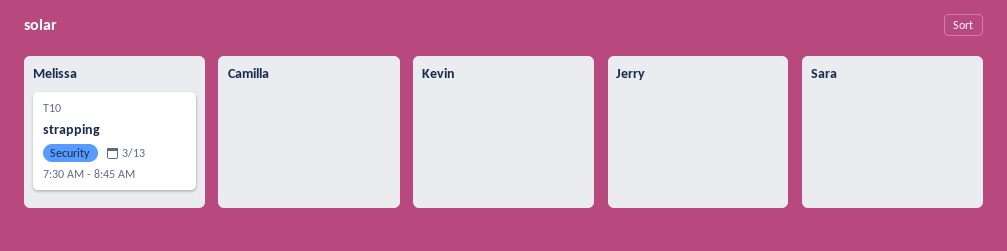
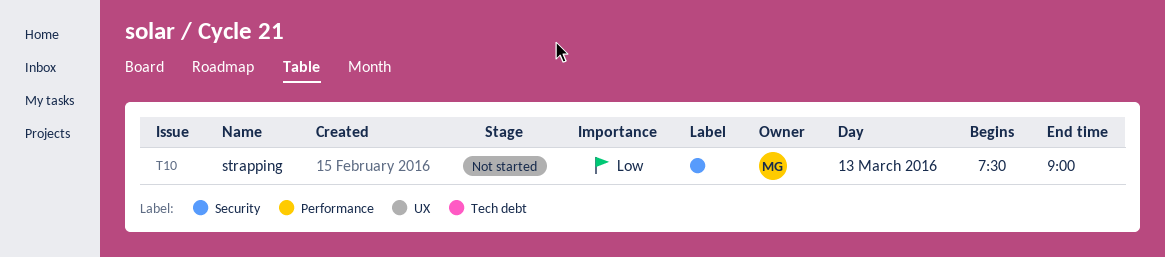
T10, ends: 08:45 -> 09:00

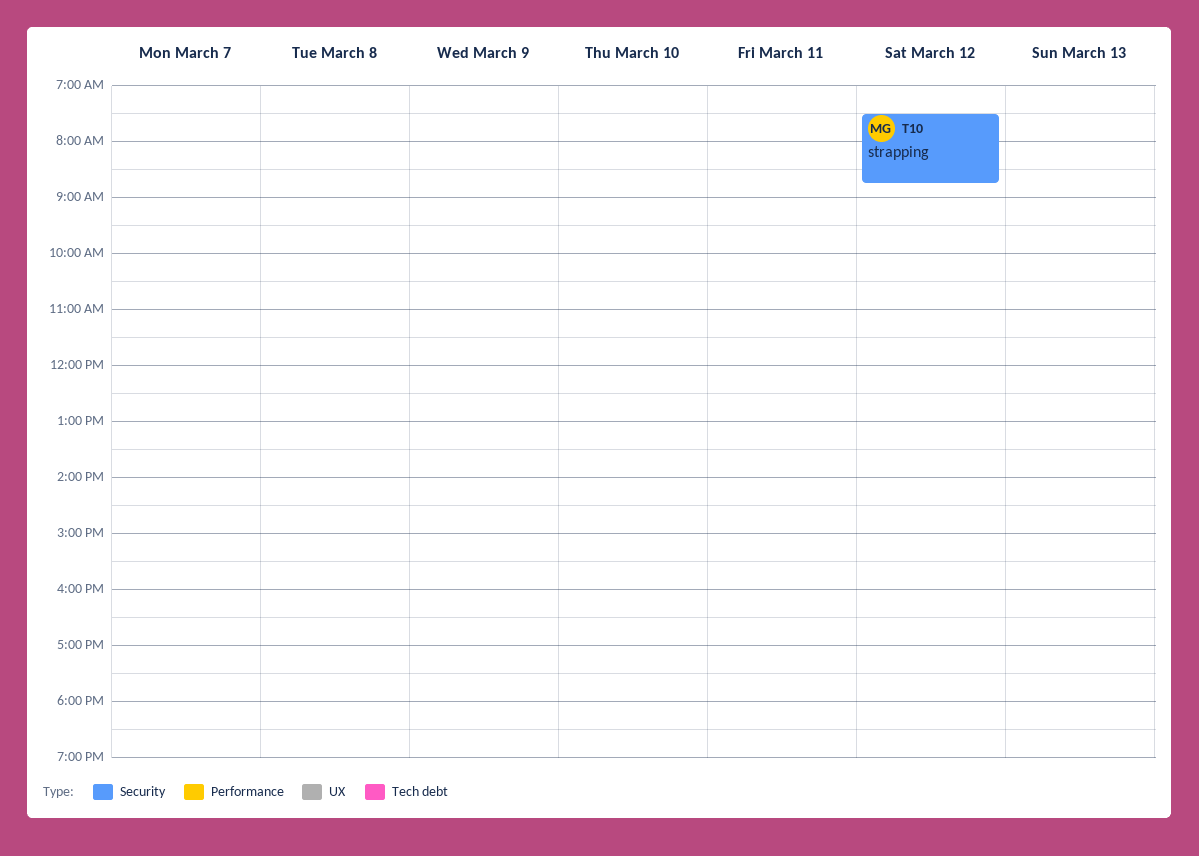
T10, day: Mar 13 -> Mar 12
T10, ends: 09:00 -> 08:45

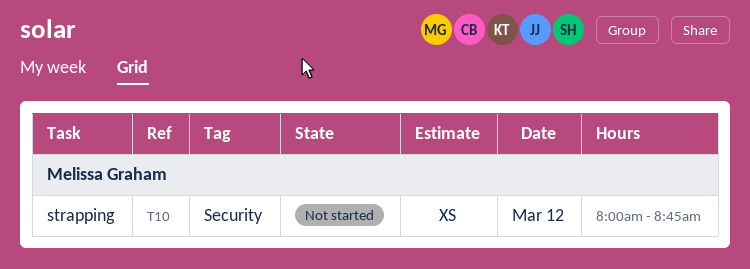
T10, begins: 07:30 -> 08:00

